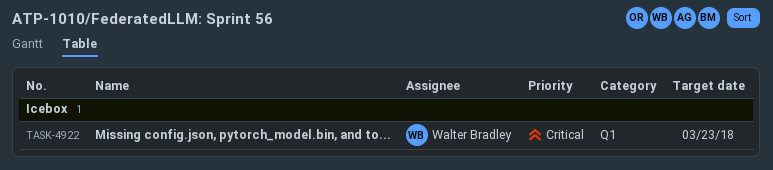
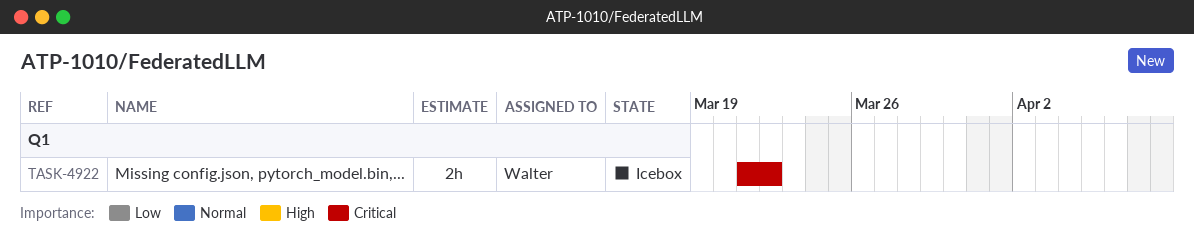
TASK-4922, due: Mar 23 -> Mar 22

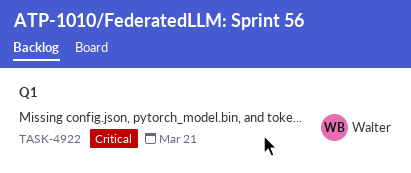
TASK-4922, due: Mar 22 -> Mar 21

